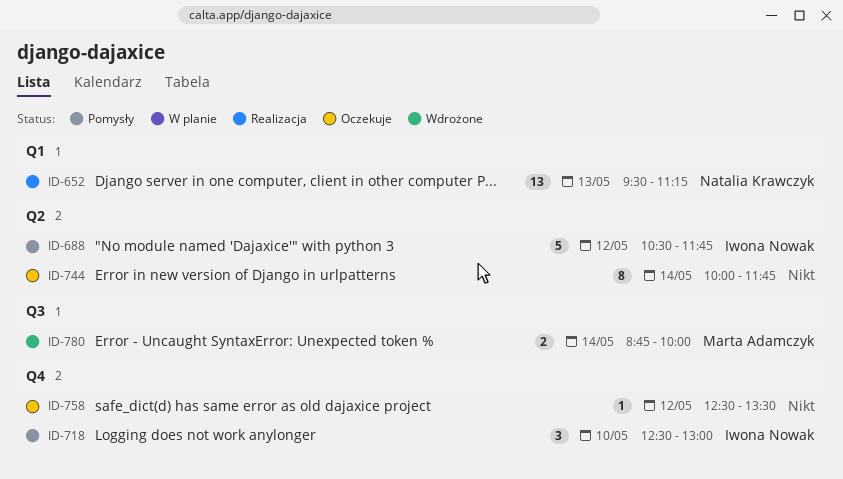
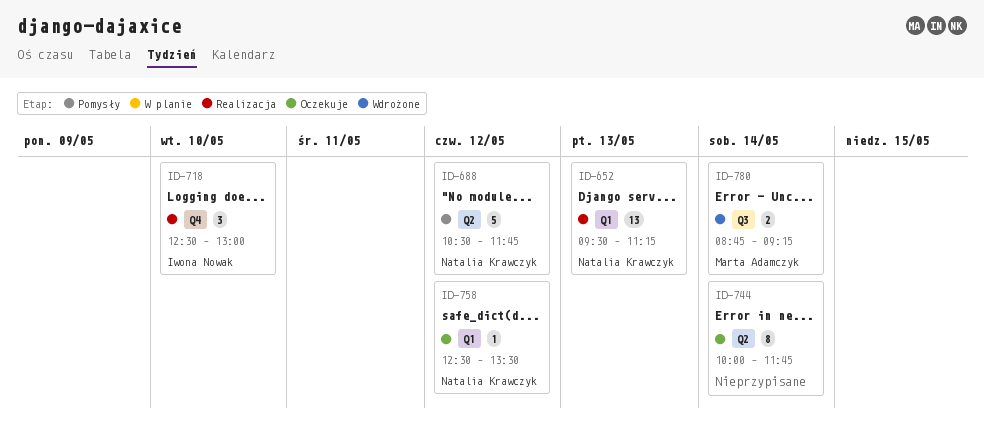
ID-688, owner: Iwona Nowak -> Natalia Krawczyk
ID-718, status: Pomysły -> Realizacja
ID-758, owner: none -> Natalia Krawczyk
ID-758, label: Q4 -> Q1
ID-780, ends: 10:00 -> 09:15

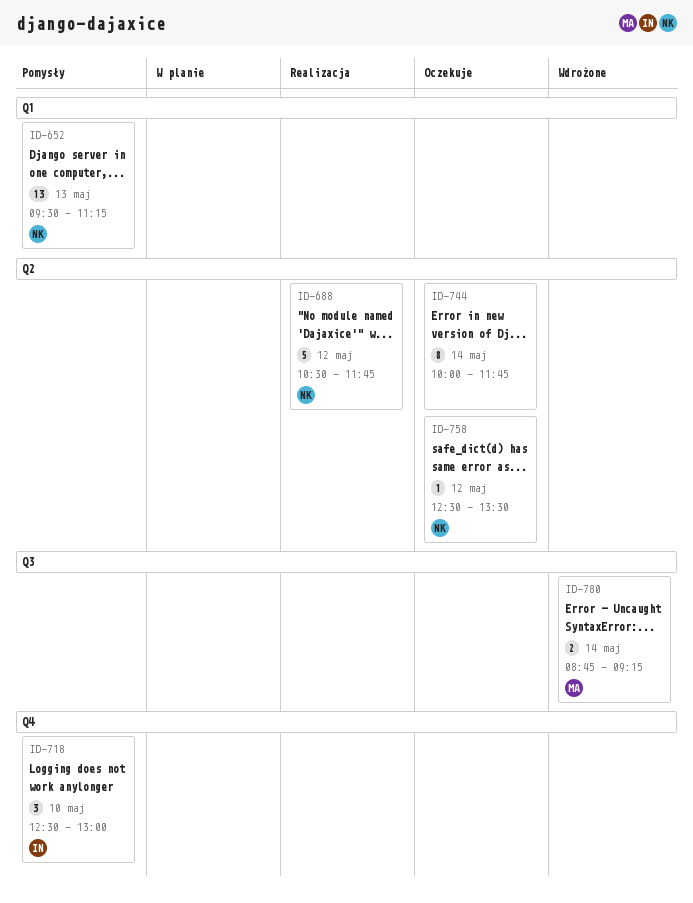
ID-652, status: Realizacja -> Pomysły
ID-688, status: Pomysły -> Realizacja
ID-718, status: Realizacja -> Pomysły
ID-758, label: Q1 -> Q2

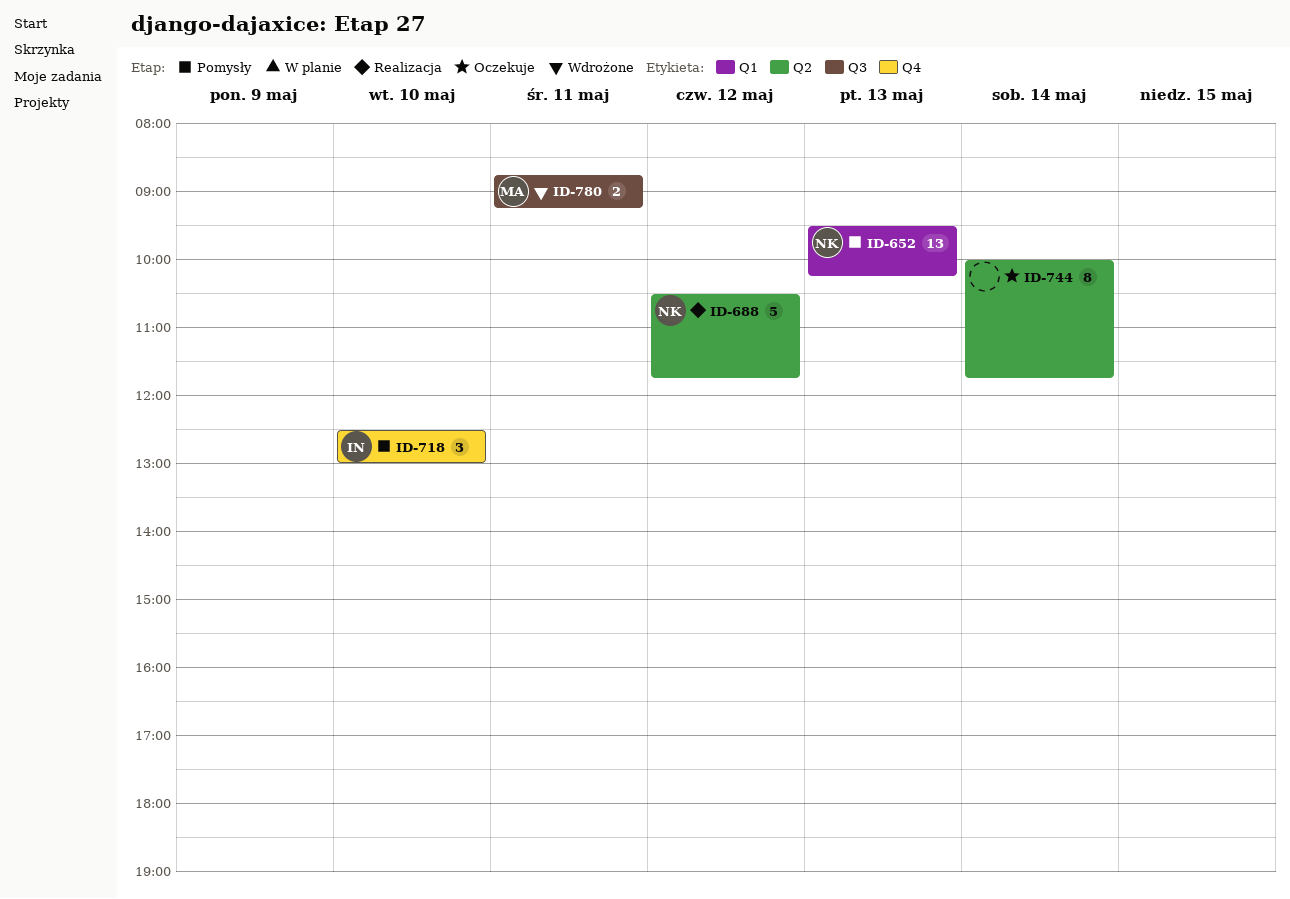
ID-652, ends: 11:15 -> 10:15
ID-758: present -> none
ID-780, day: May 14 -> May 11

